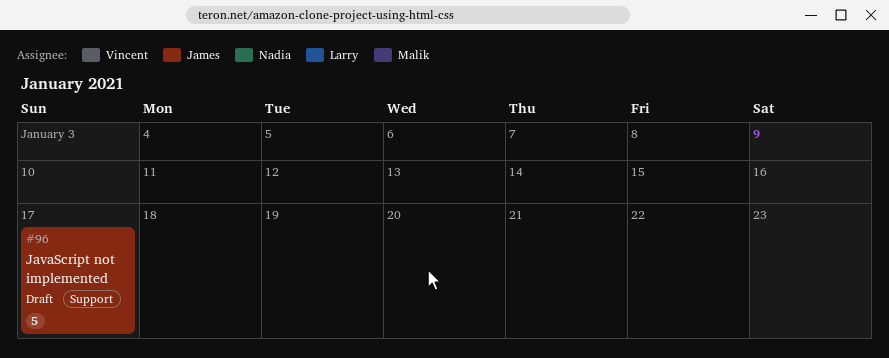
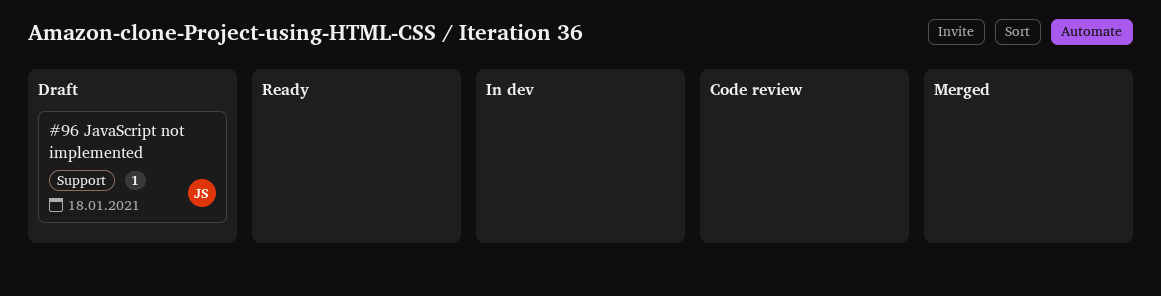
#96, estimate: 5 -> 1
#96, due: Jan 17 -> Jan 18

